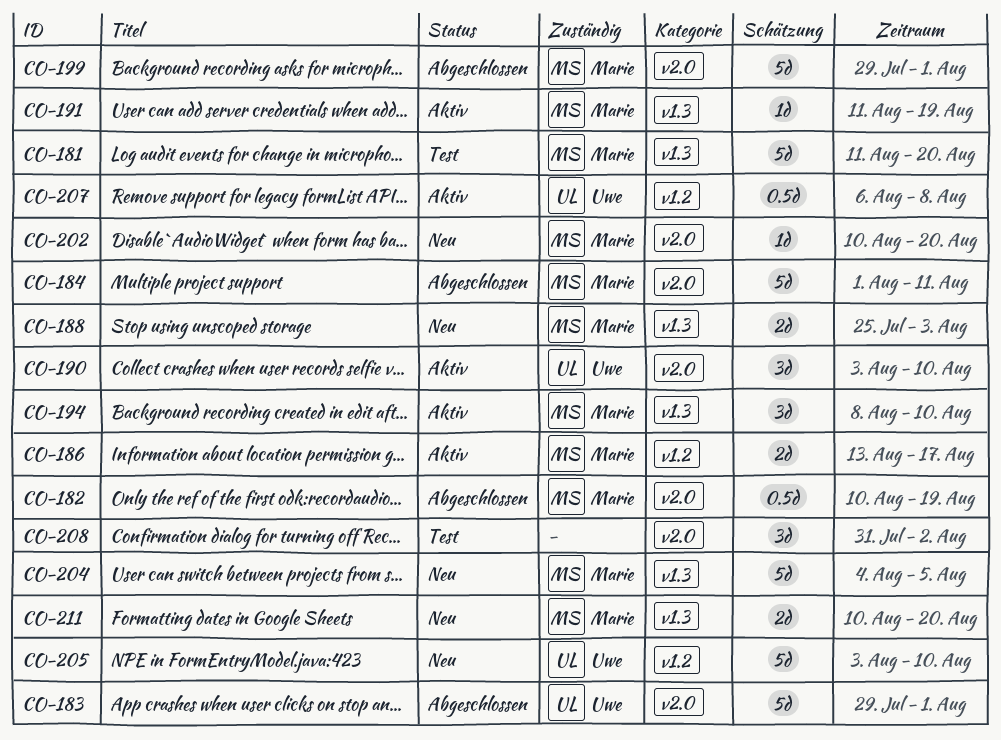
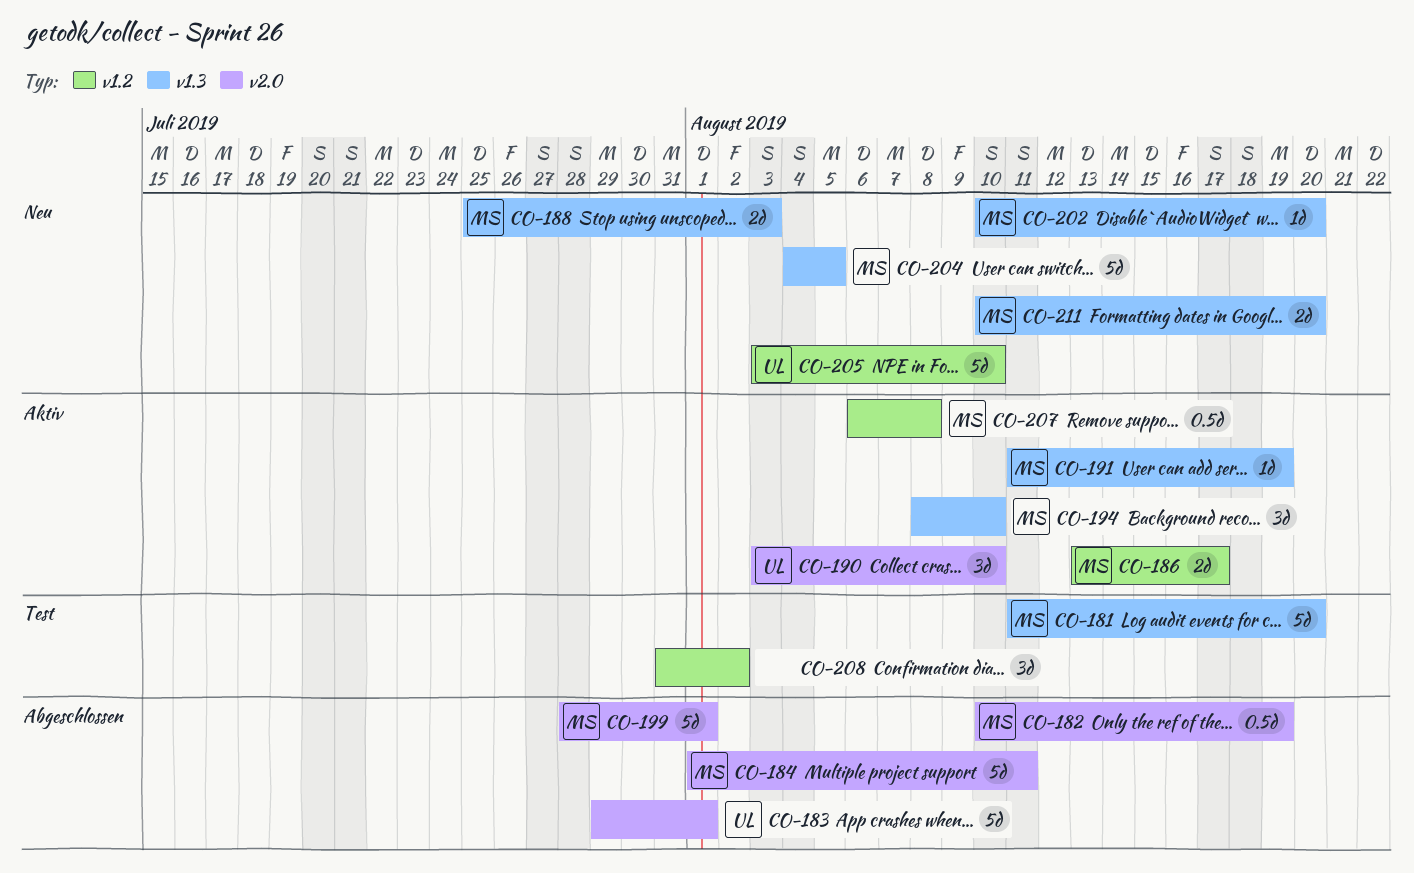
CO-199, start: Jul 29 -> Jul 28
CO-202, label: v2.0 -> v1.3
CO-207, owner: Uwe -> Marie
CO-208, label: v2.0 -> v1.2

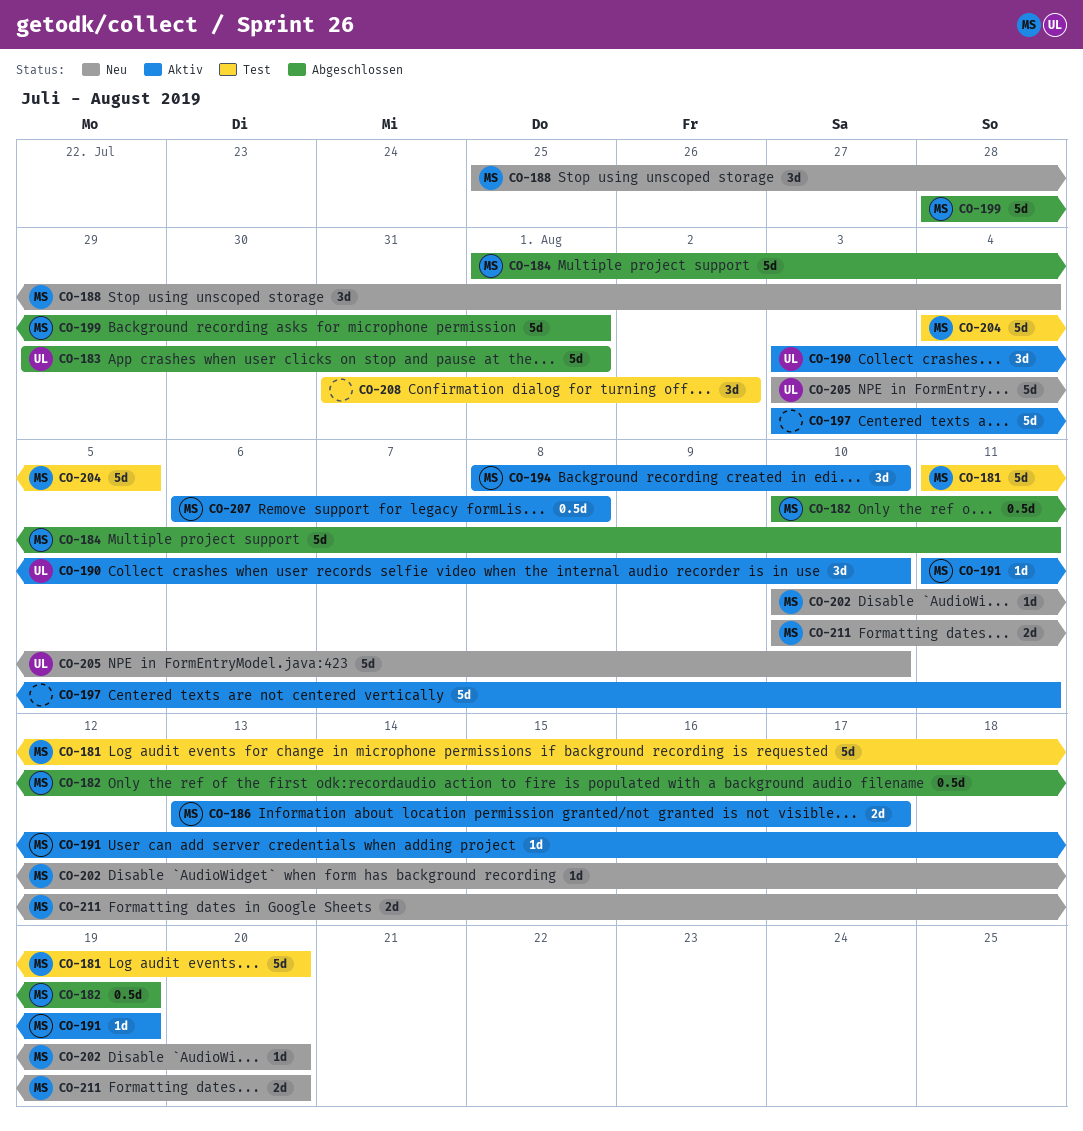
CO-188, estimate: 2d -> 3d
CO-188, due: Aug 3 -> Aug 4
CO-197: none -> present
CO-204, status: Neu -> Test

